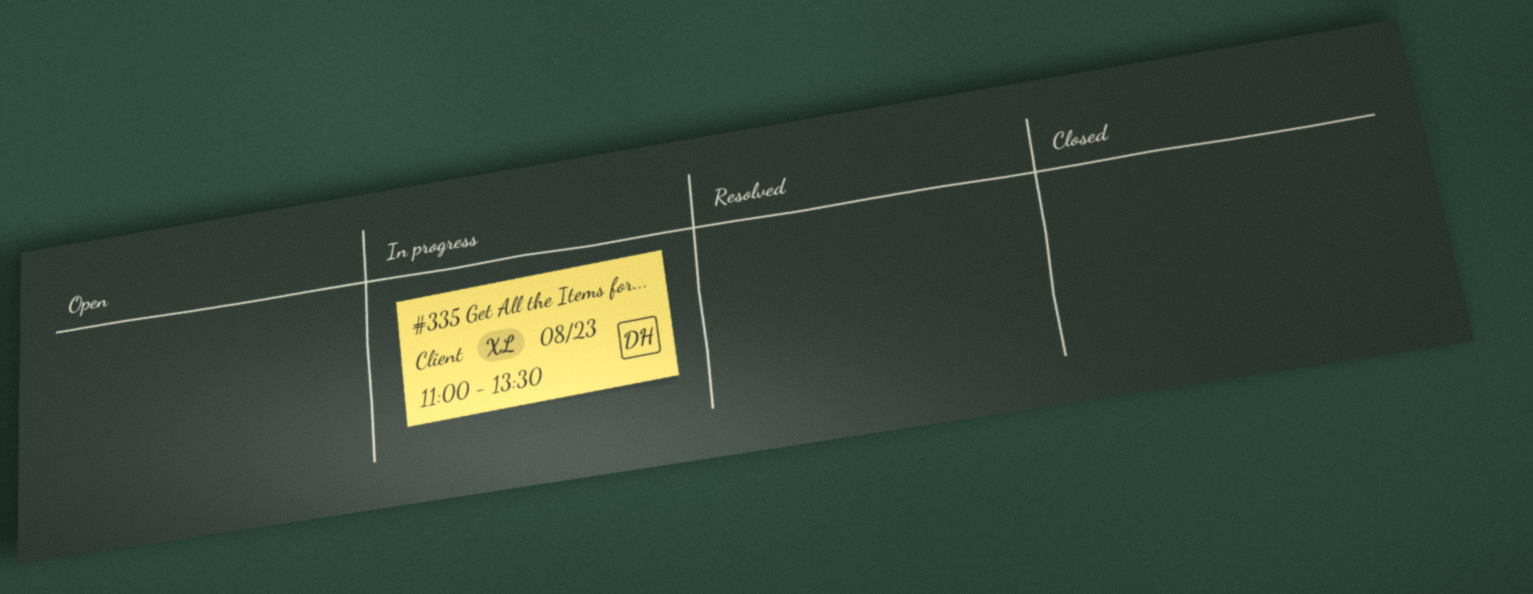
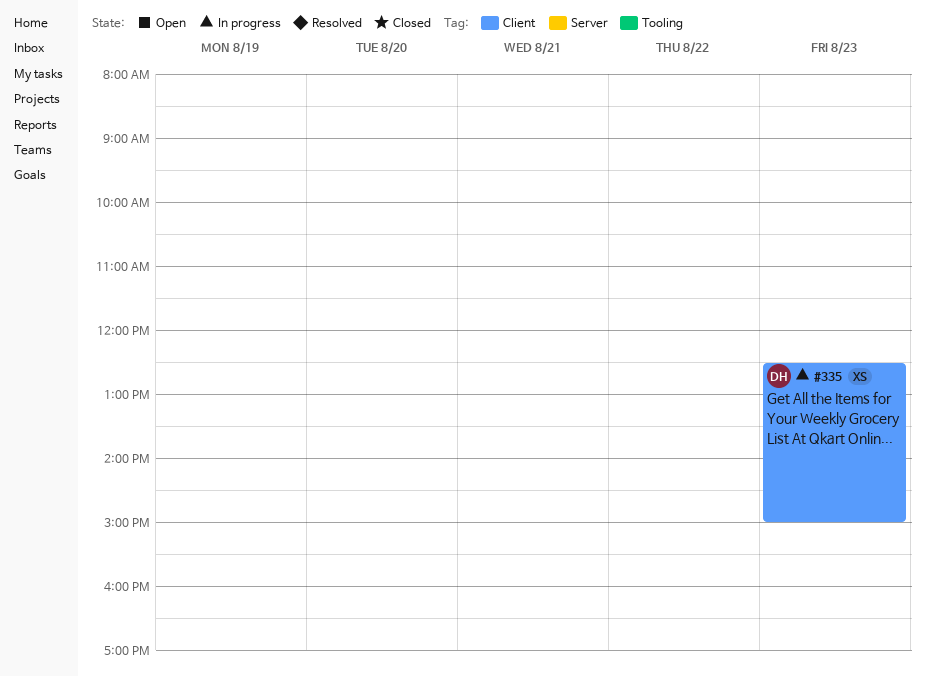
#335, estimate: XL -> XS
#335, begins: 11:00 -> 12:30
#335, ends: 13:30 -> 15:00

